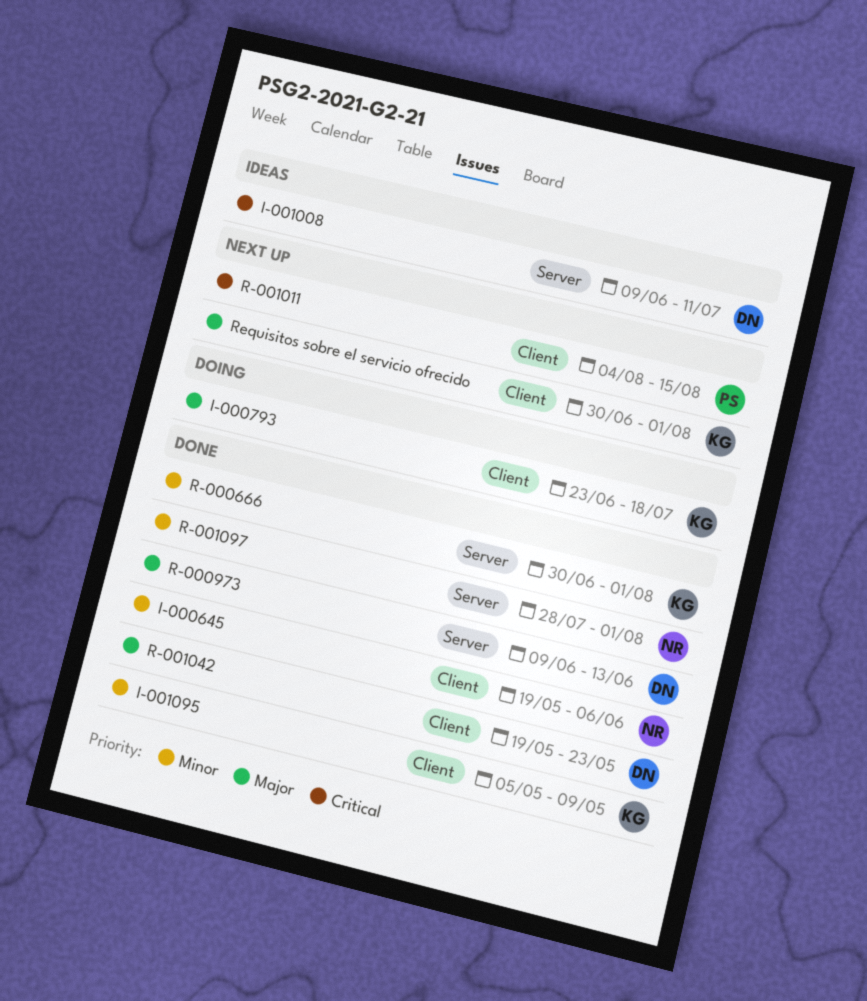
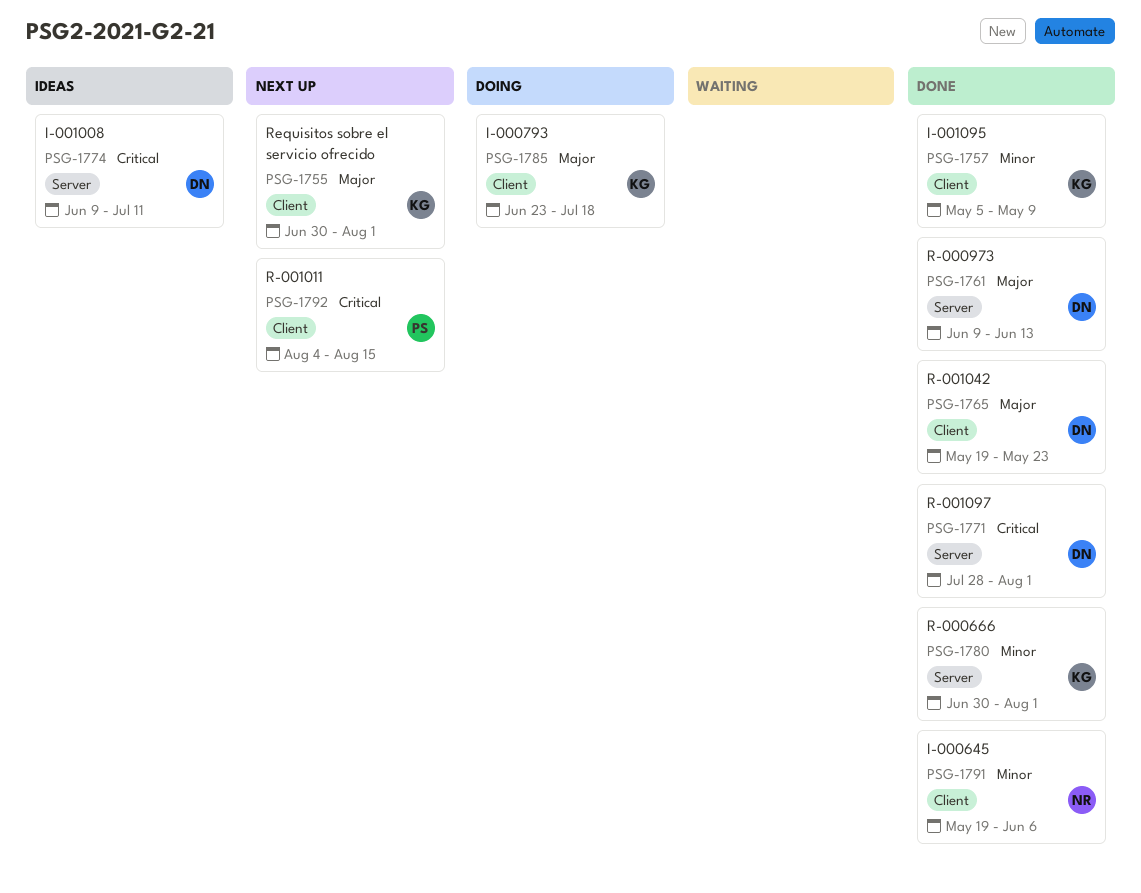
R-001097, owner: NR -> DN
R-001097, priority: Minor -> Critical

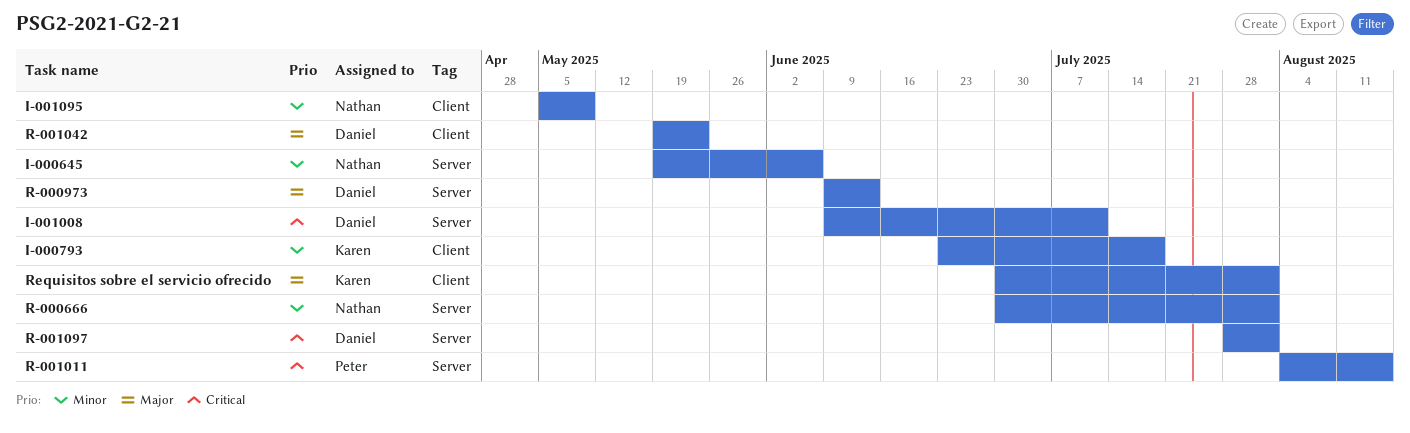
I-000645, label: Client -> Server
I-000793, priority: Major -> Minor
I-001095, owner: Karen -> Nathan
R-000666, owner: Karen -> Nathan
R-001011, label: Client -> Server

